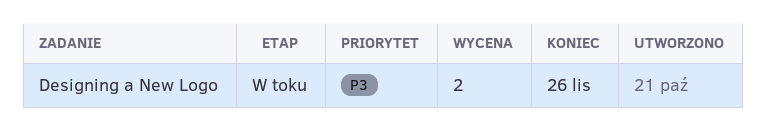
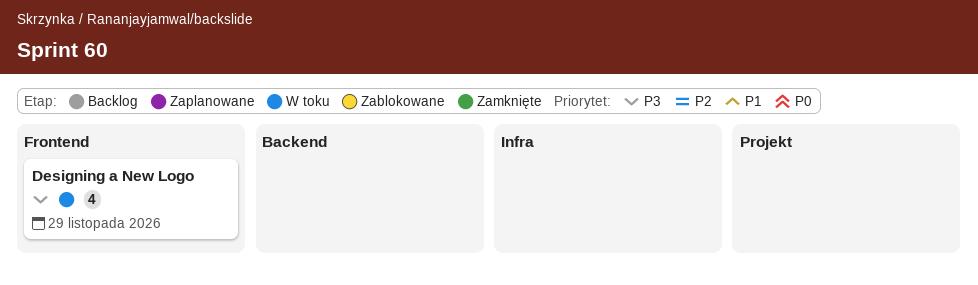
Designing a New Logo, estimate: 2 -> 4
Designing a New Logo, due: Nov 26 -> Nov 29

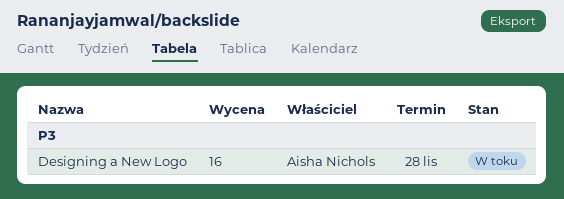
Designing a New Logo, estimate: 4 -> 16
Designing a New Logo, due: Nov 29 -> Nov 28

